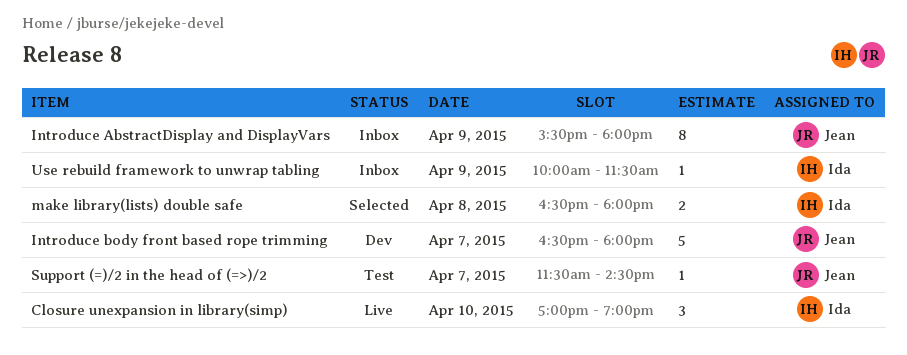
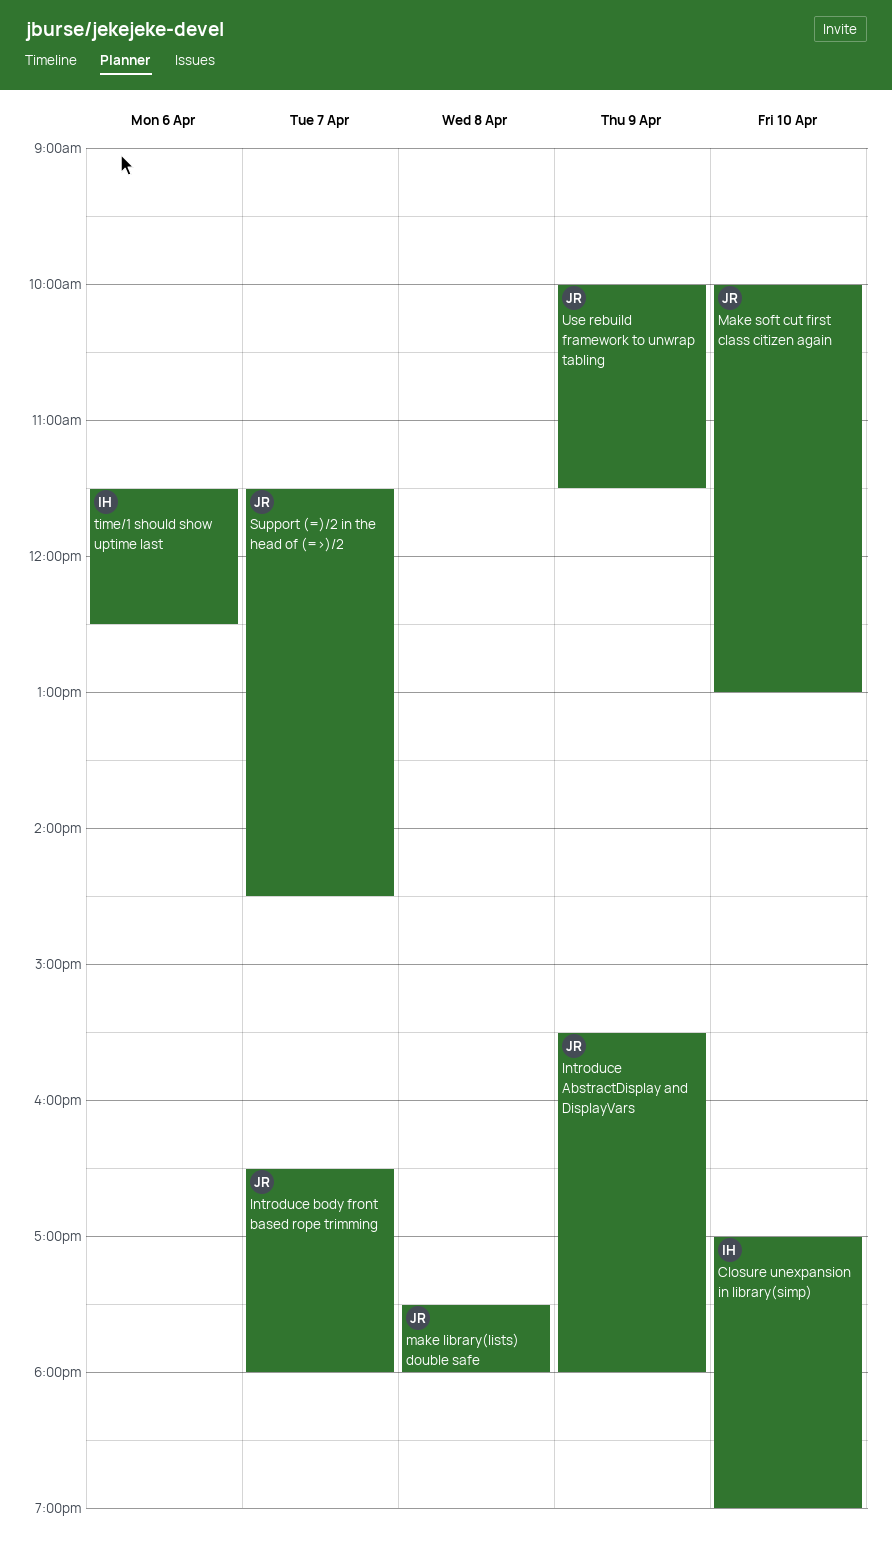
make library(lists) double safe, owner: Ida -> Jean
make library(lists) double safe, begins: 16:30 -> 17:30
Make soft cut first class citizen again: none -> present
time/1 should show uptime last: none -> present
Use rebuild framework to unwrap tabling, owner: Ida -> Jean

